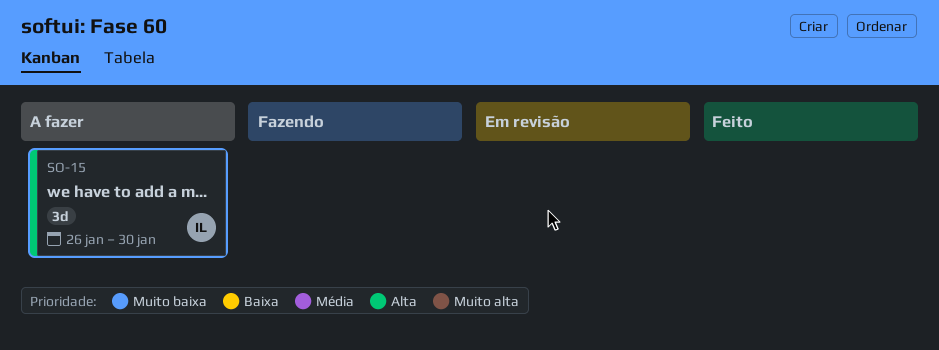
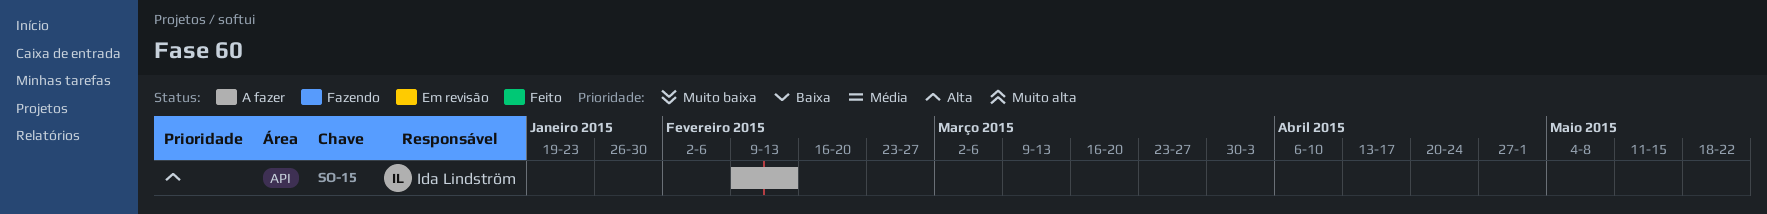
SO-15, start: Jan 26 -> Feb 9
SO-15, due: Jan 30 -> Feb 13

